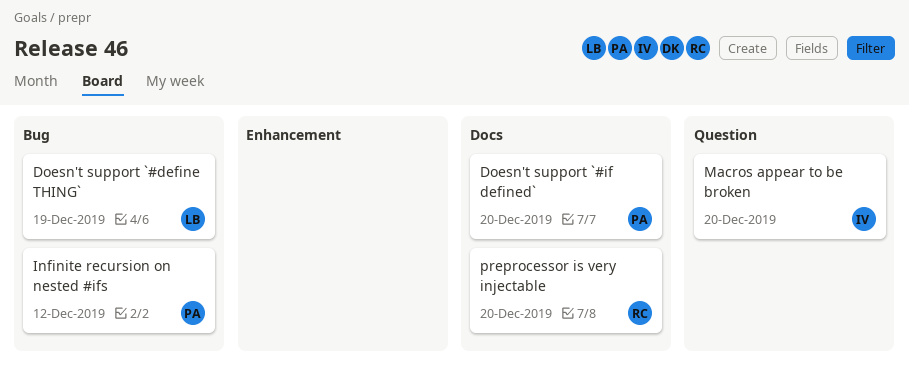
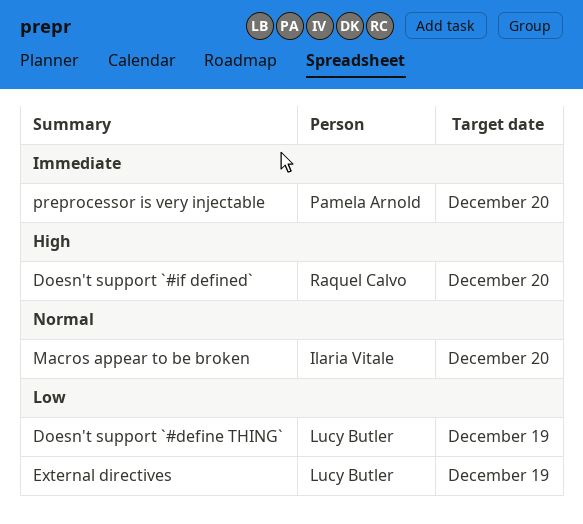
Doesn't support `#if defined`, owner: Pamela Arnold -> Raquel Calvo
External directives: none -> present
Infinite recursion on nested #ifs: present -> none
preprocessor is very injectable, owner: Raquel Calvo -> Pamela Arnold

